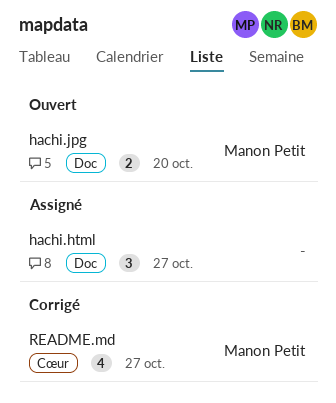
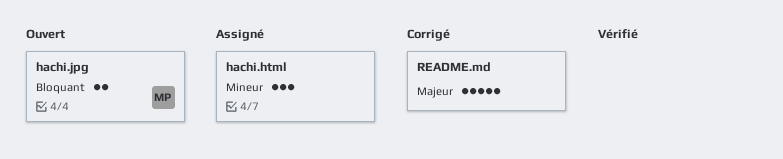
README.md, owner: Manon Petit -> none
README.md, estimate: 4 -> 5

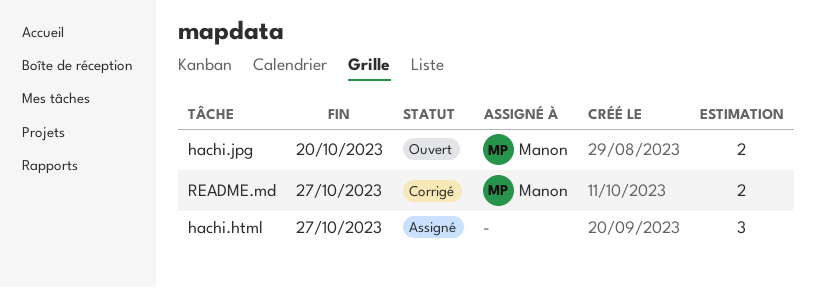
README.md, owner: none -> Manon
README.md, estimate: 5 -> 2

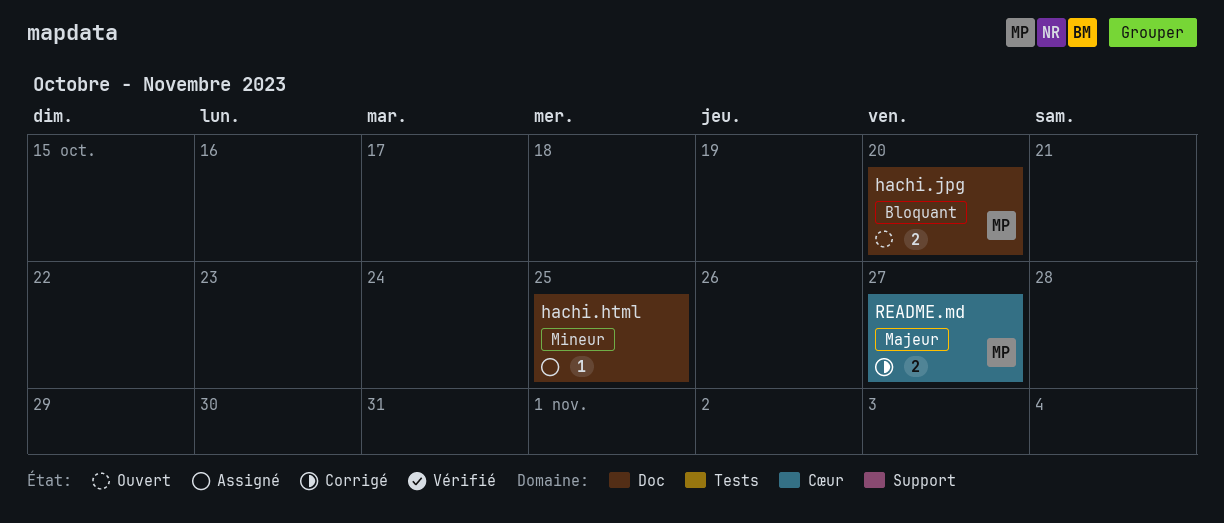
hachi.html, estimate: 3 -> 1
hachi.html, due: Oct 27 -> Oct 25

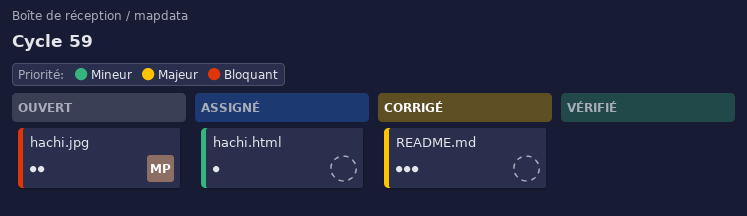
README.md, owner: MP -> none
README.md, estimate: 2 -> 3

